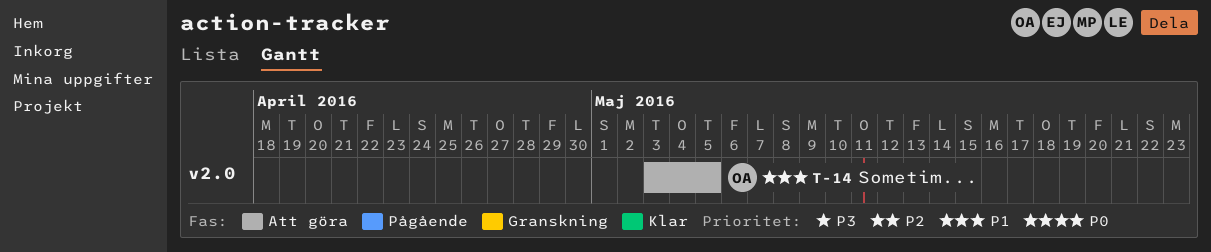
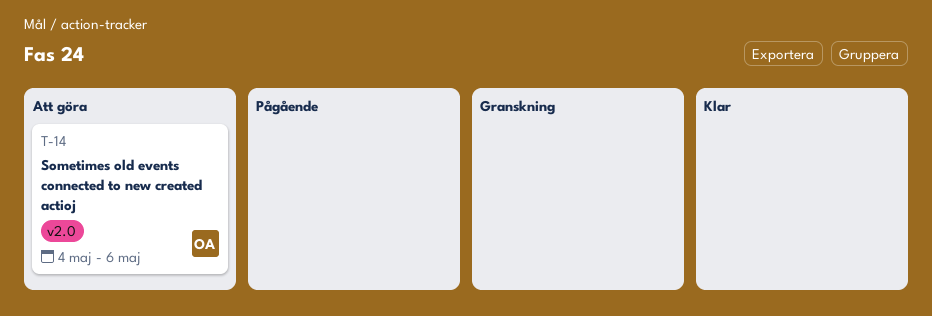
T-14, start: May 3 -> May 4
T-14, due: May 5 -> May 6

